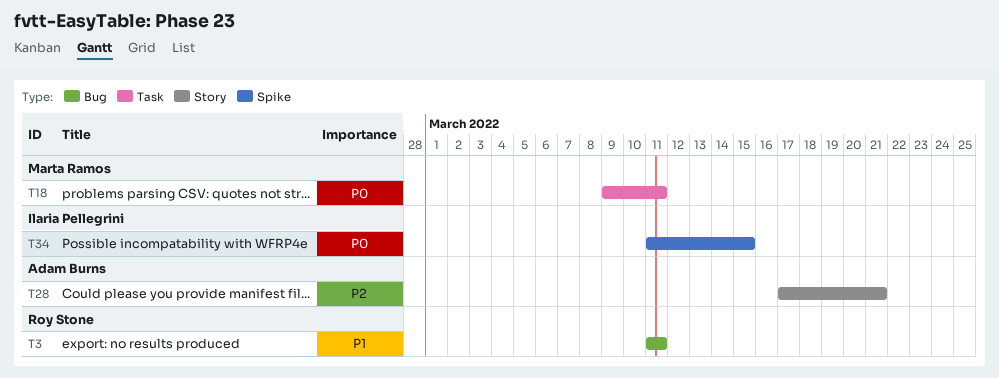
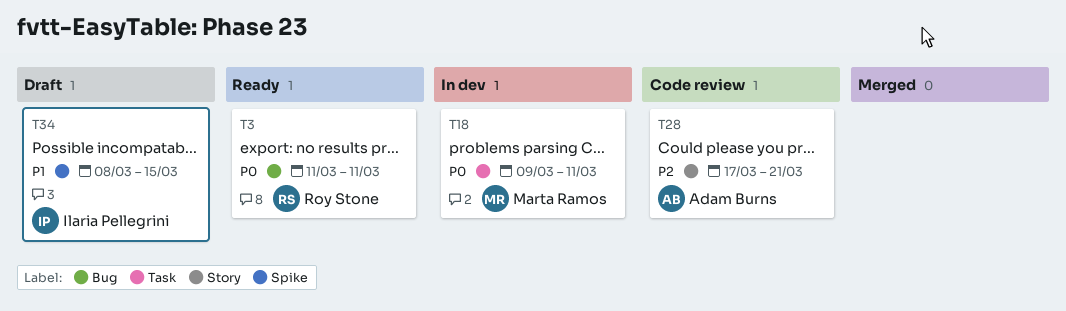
T3, priority: P1 -> P0
T34, priority: P0 -> P1
T34, start: Mar 11 -> Mar 8

